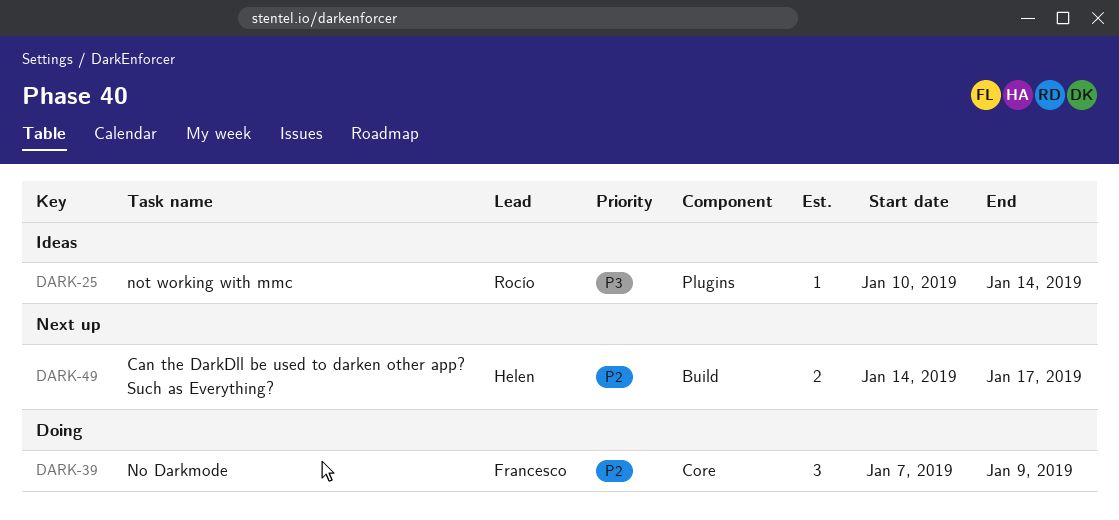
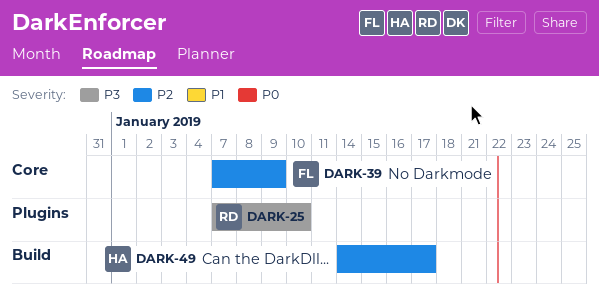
DARK-25, start: Jan 10 -> Jan 7
DARK-25, due: Jan 14 -> Jan 10

